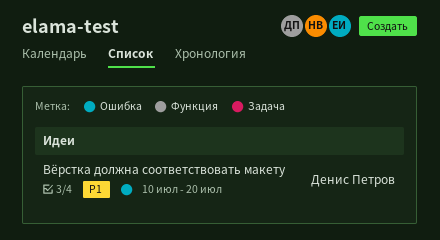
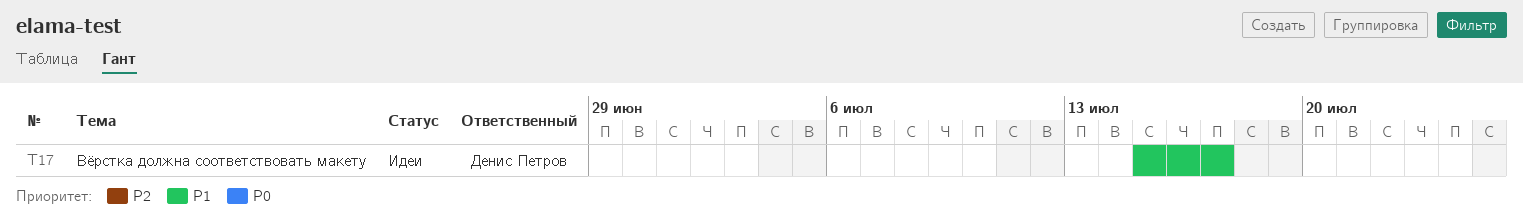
Вёрстка должна соответствовать макету, start: Jul 10 -> Jul 15
Вёрстка должна соответствовать макету, due: Jul 20 -> Jul 17

